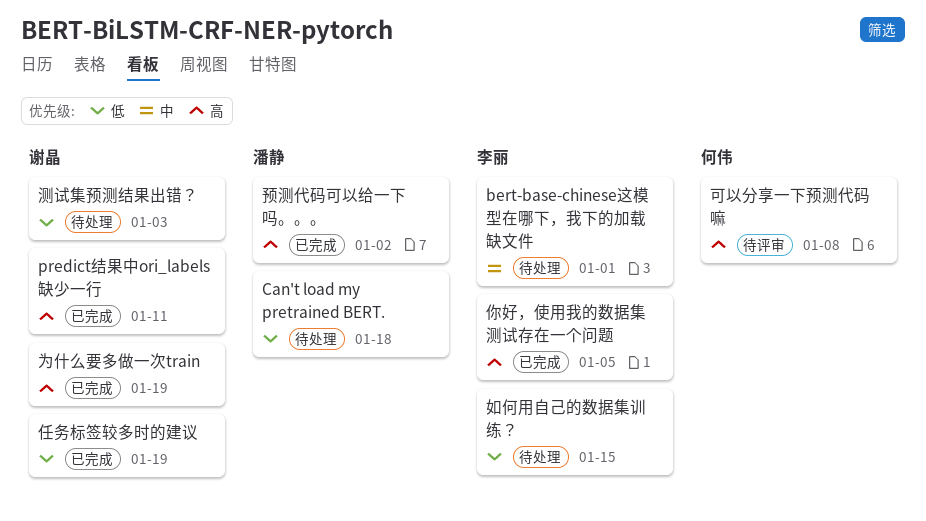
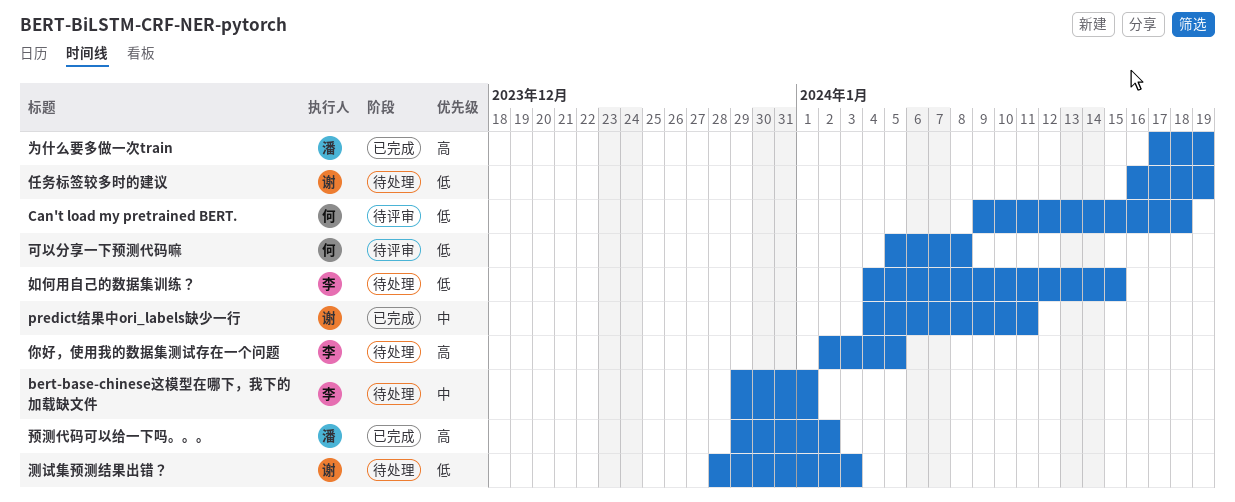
Can't load my pretrained BERT., status: 待处理 -> 待评审
Can't load my pretrained BERT., owner: 潘静 -> 何伟
predict结果中ori_labels缺少一行, priority: 高 -> 中
为什么要多做一次train, owner: 谢晶 -> 潘静
任务标签较多时的建议, status: 已完成 -> 待处理
你好，使用我的数据集测试存在一个问题, status: 已完成 -> 待处理
可以分享一下预测代码嘛, priority: 高 -> 低

